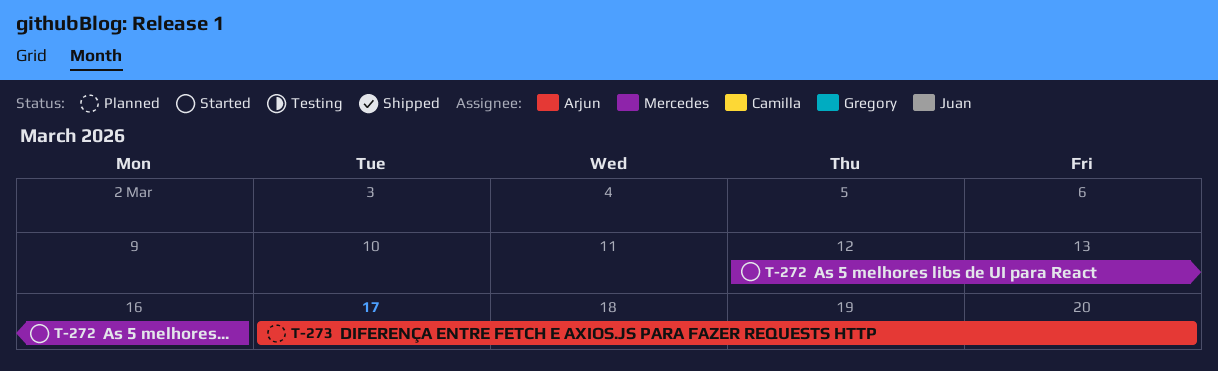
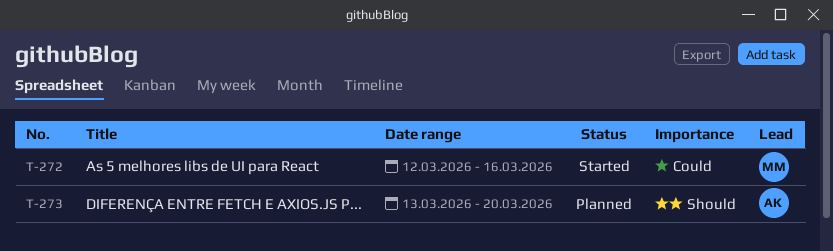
T-273, start: Mar 17 -> Mar 13

